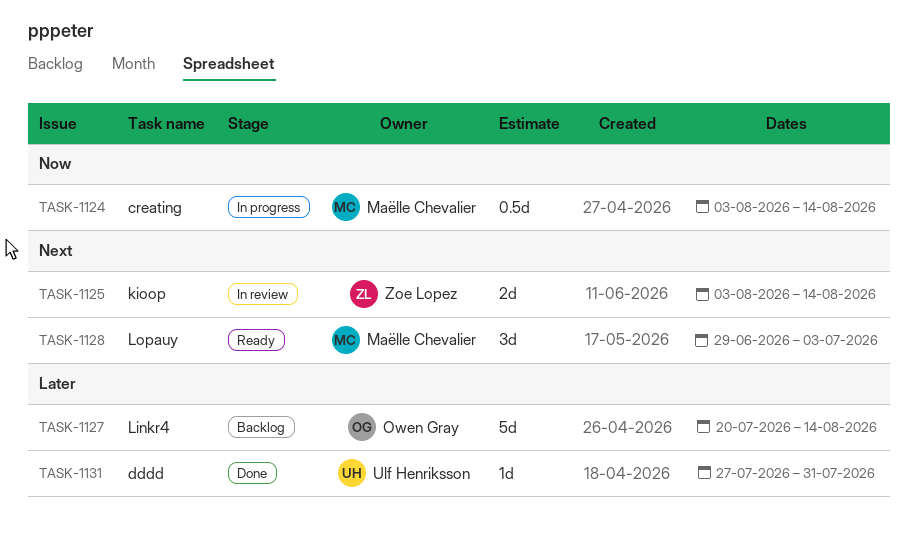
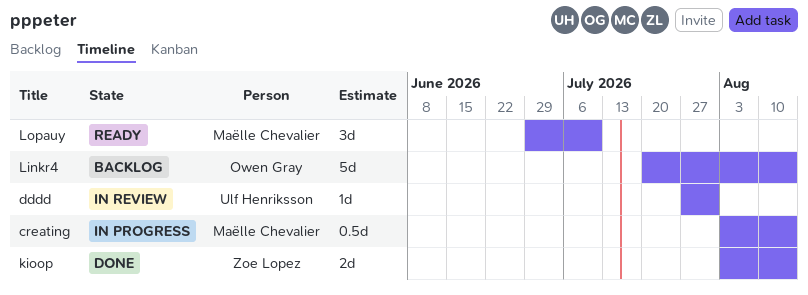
dddd, status: Done -> In review
kioop, status: In review -> Done
Lopauy, due: Jul 3 -> Jul 10

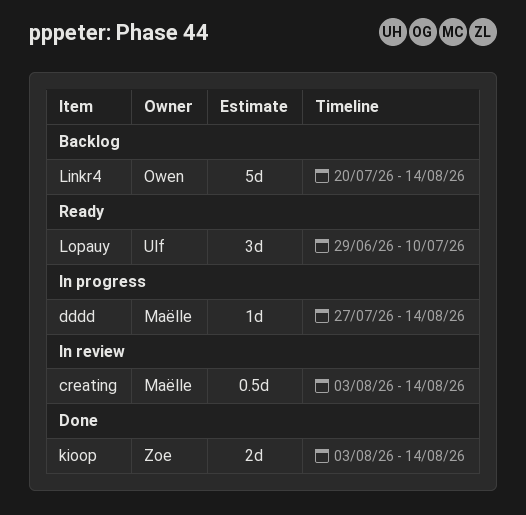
creating, status: In progress -> In review
dddd, status: In review -> In progress
dddd, owner: Ulf Henriksson -> Maëlle Chevalier
dddd, due: Jul 31 -> Aug 14
Lopauy, owner: Maëlle Chevalier -> Ulf Henriksson

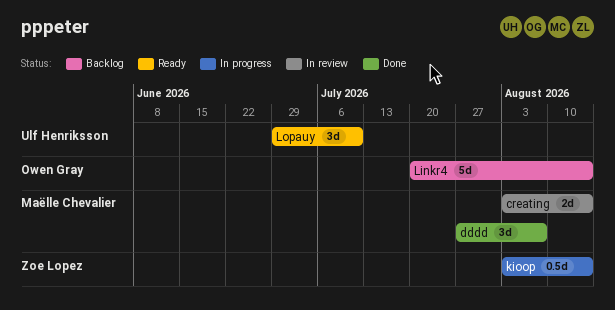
creating, estimate: 0.5d -> 2d
dddd, status: In progress -> Done
dddd, estimate: 1d -> 3d
dddd, due: Aug 14 -> Aug 7
kioop, status: Done -> In progress
kioop, estimate: 2d -> 0.5d

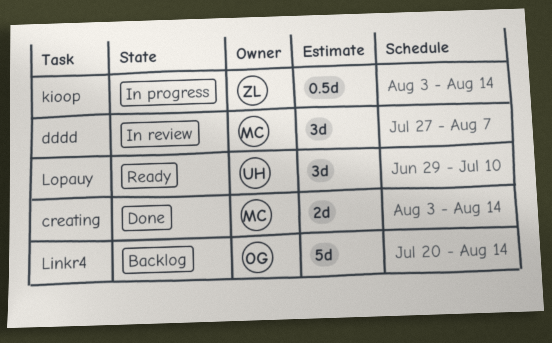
creating, status: In review -> Done
dddd, status: Done -> In review

